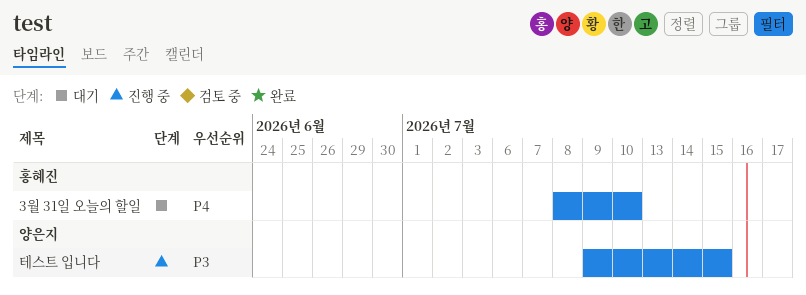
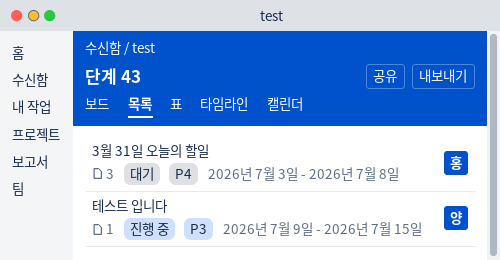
3월 31일 오늘의 할일, start: Jul 8 -> Jul 3
3월 31일 오늘의 할일, due: Jul 10 -> Jul 8

